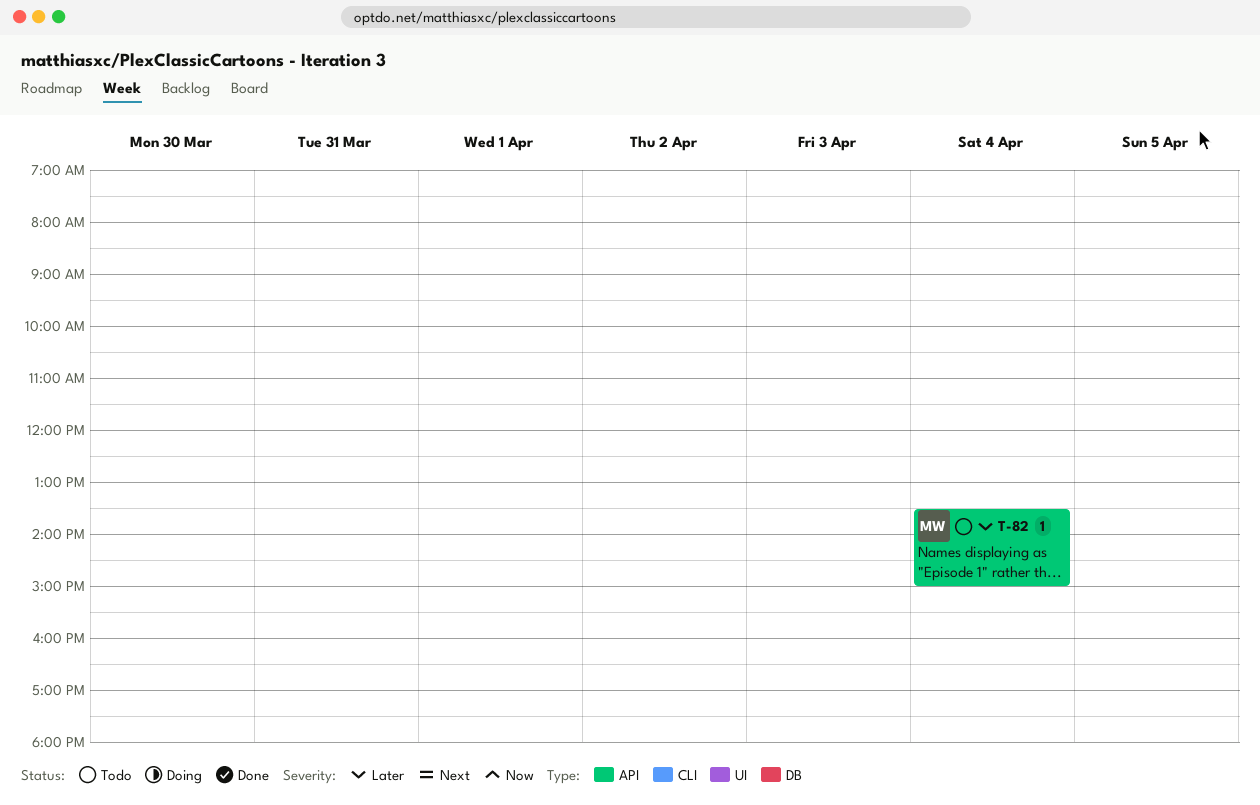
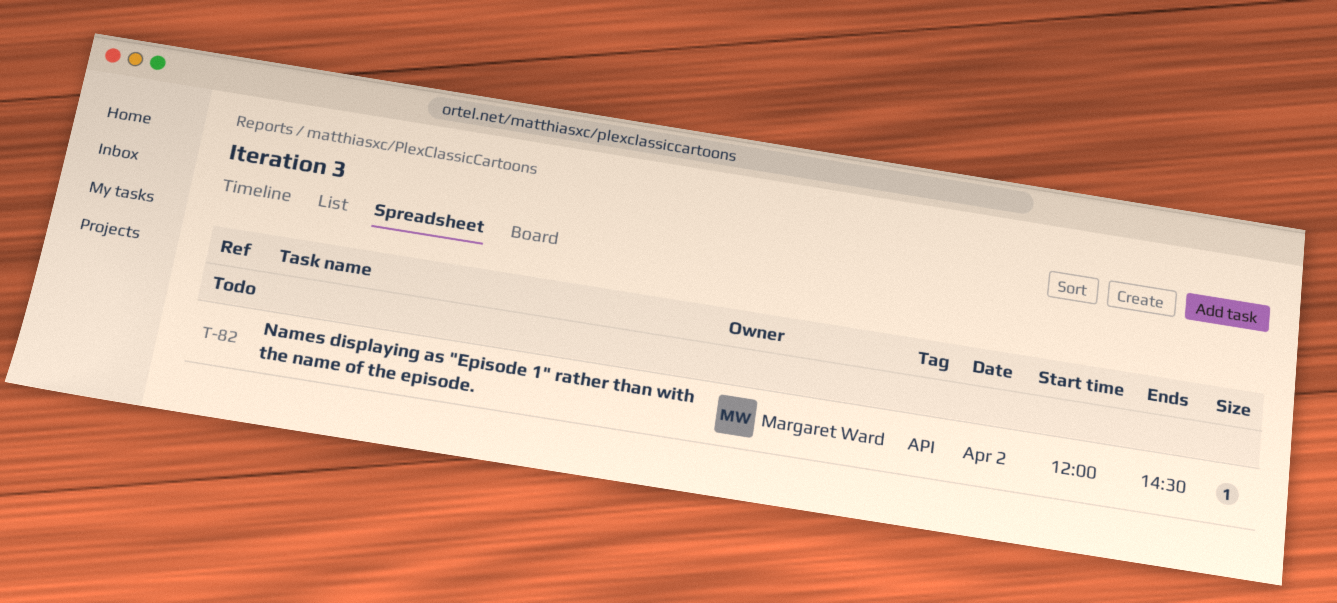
T-82, day: Apr 4 -> Apr 2
T-82, begins: 13:30 -> 12:00
T-82, ends: 15:00 -> 14:30

